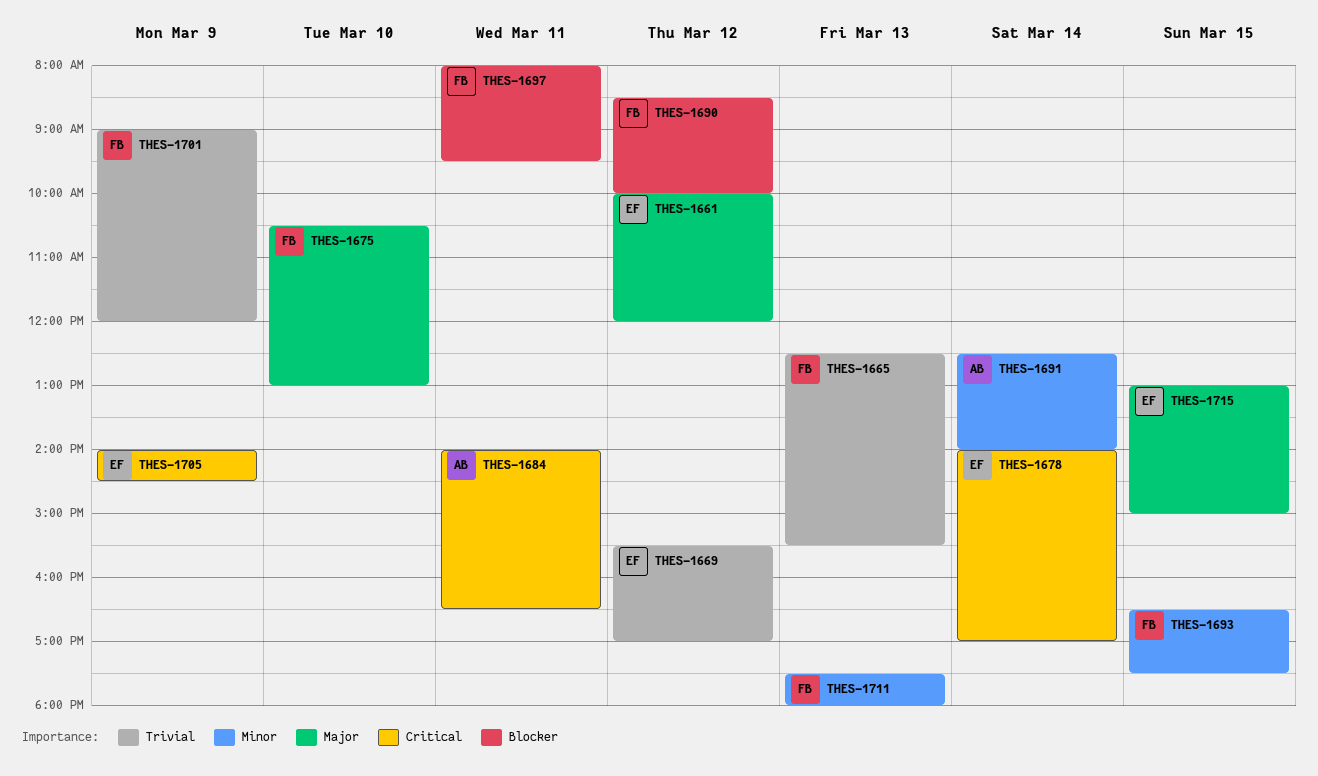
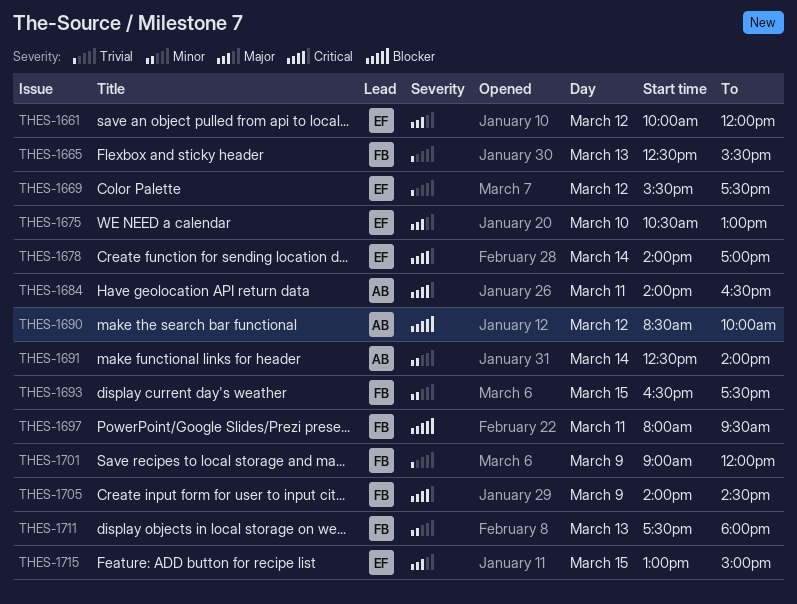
THES-1669, ends: 17:00 -> 17:30
THES-1675, owner: FB -> EF
THES-1690, owner: FB -> AB
THES-1705, owner: EF -> FB

